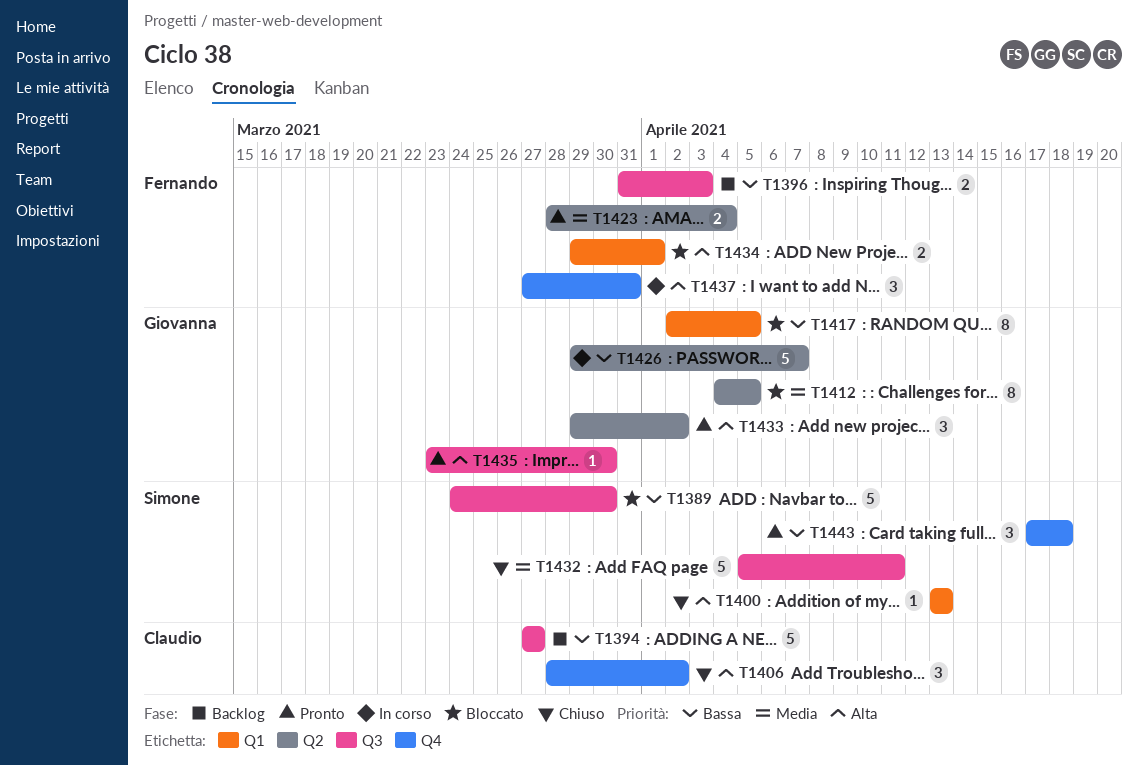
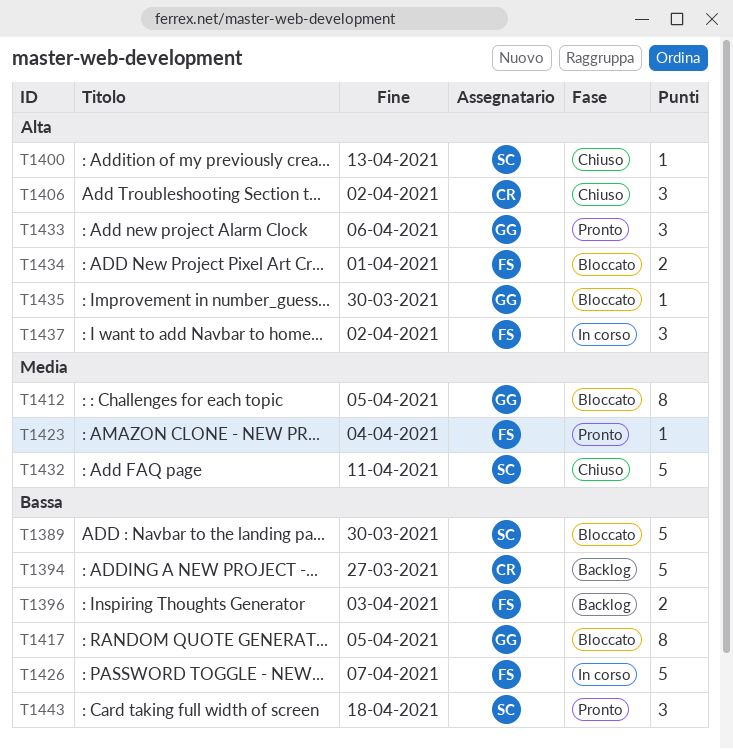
T1423, estimate: 2 -> 1
T1426, owner: Giovanna -> Fernando
T1433, due: Apr 2 -> Apr 6
T1435, status: Pronto -> Bloccato
T1437, due: Mar 31 -> Apr 2

